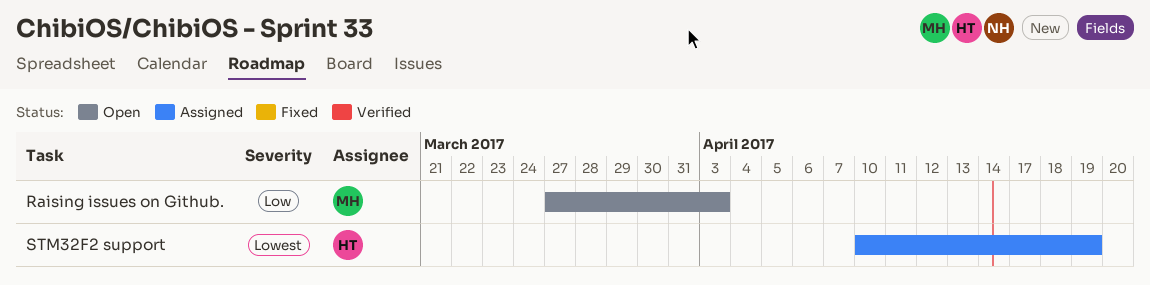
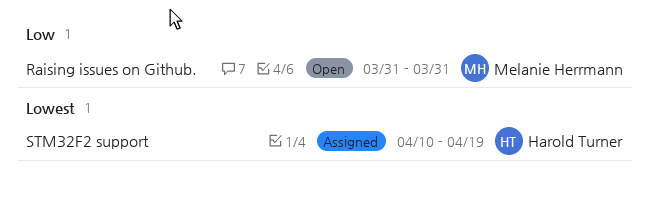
Raising issues on Github., start: Mar 27 -> Mar 31
Raising issues on Github., due: Apr 3 -> Mar 31

